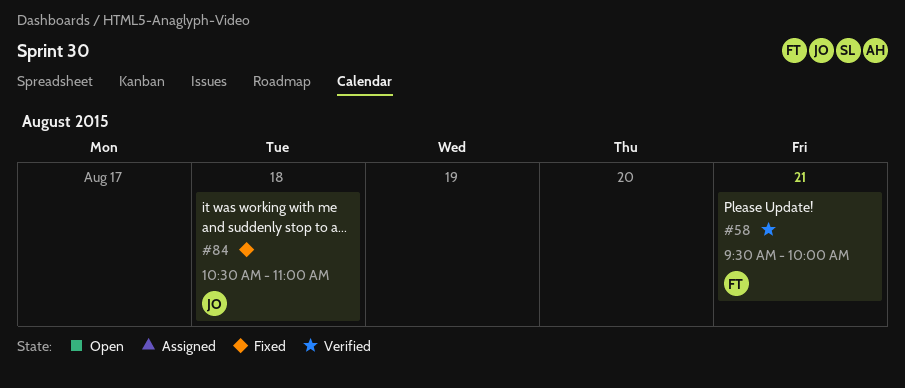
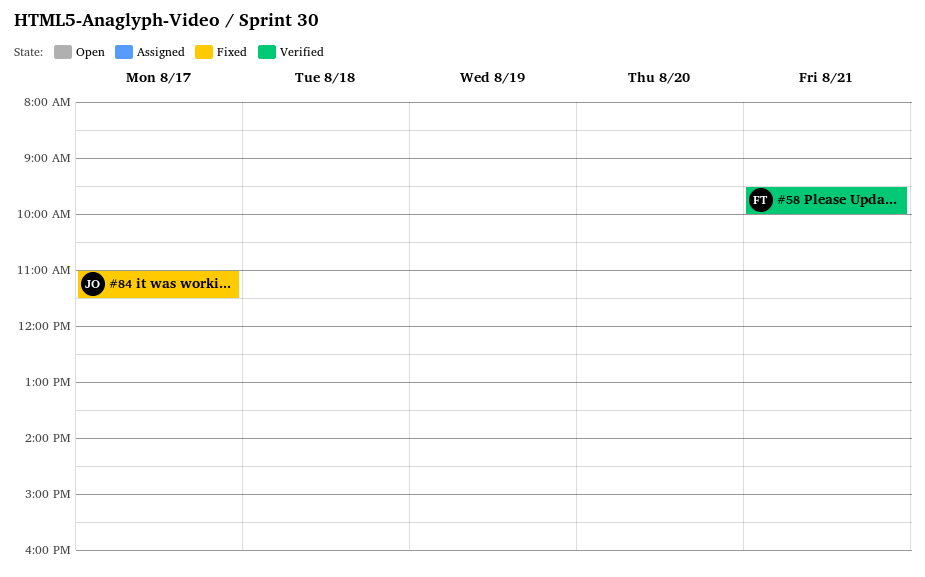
#84, day: Aug 18 -> Aug 17
#84, begins: 10:30 -> 11:00
#84, ends: 11:00 -> 11:30

